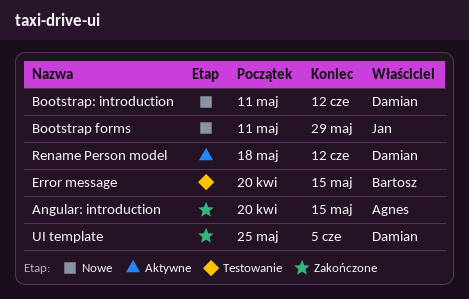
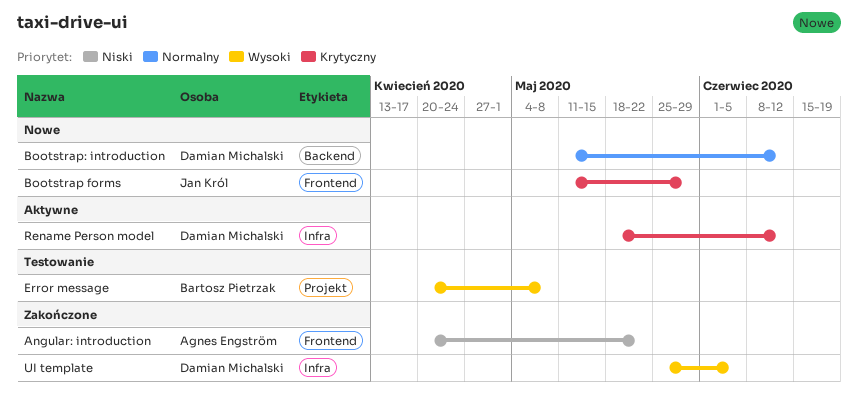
Angular: introduction, due: May 15 -> May 22
Error message, due: May 15 -> May 8

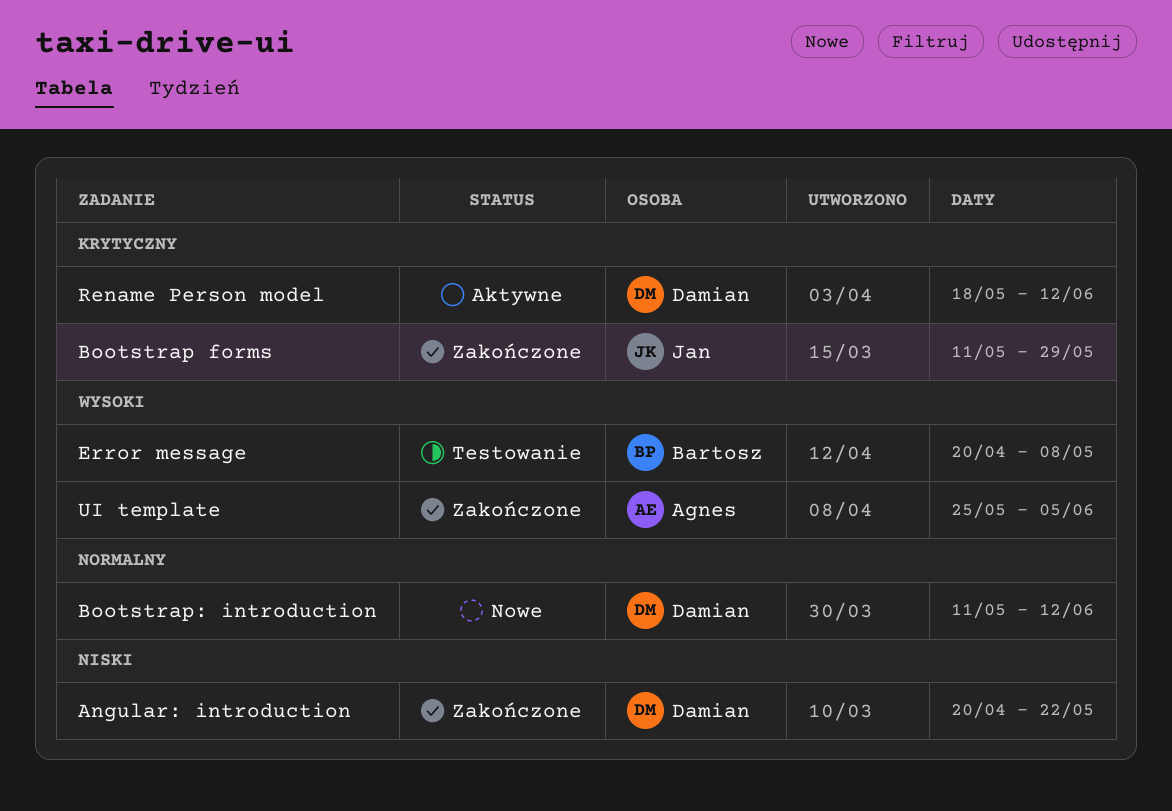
Angular: introduction, owner: Agnes Engström -> Damian Michalski
Bootstrap forms, status: Nowe -> Zakończone
UI template, owner: Damian Michalski -> Agnes Engström

